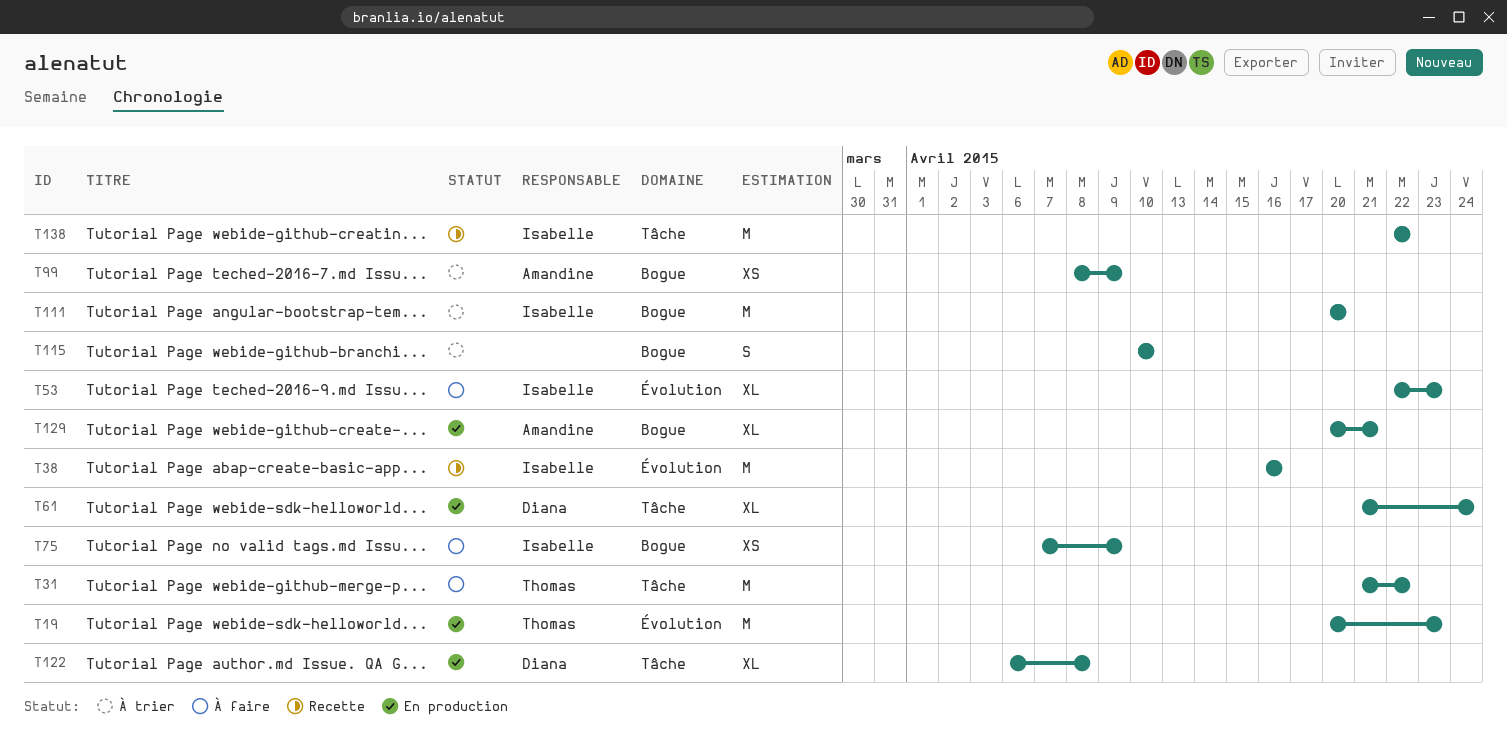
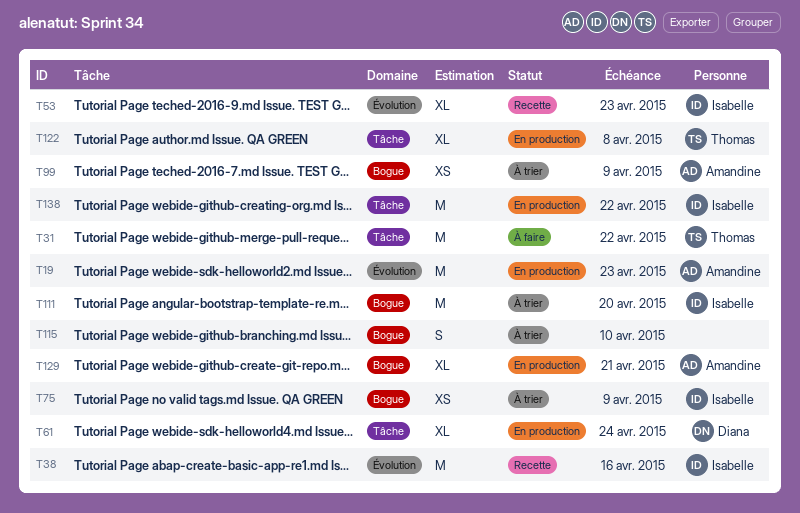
T19, owner: Thomas -> Amandine
T53, status: À faire -> Recette
T75, status: À faire -> À trier
T122, owner: Diana -> Thomas
T138, status: Recette -> En production

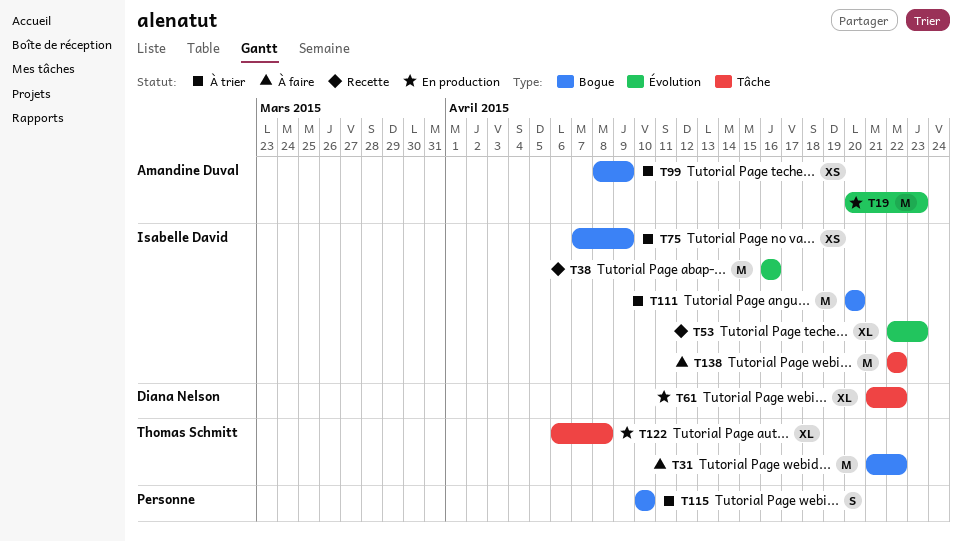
T31, label: Tâche -> Bogue
T61, due: Apr 24 -> Apr 22
T129: present -> none
T138, status: En production -> À faire

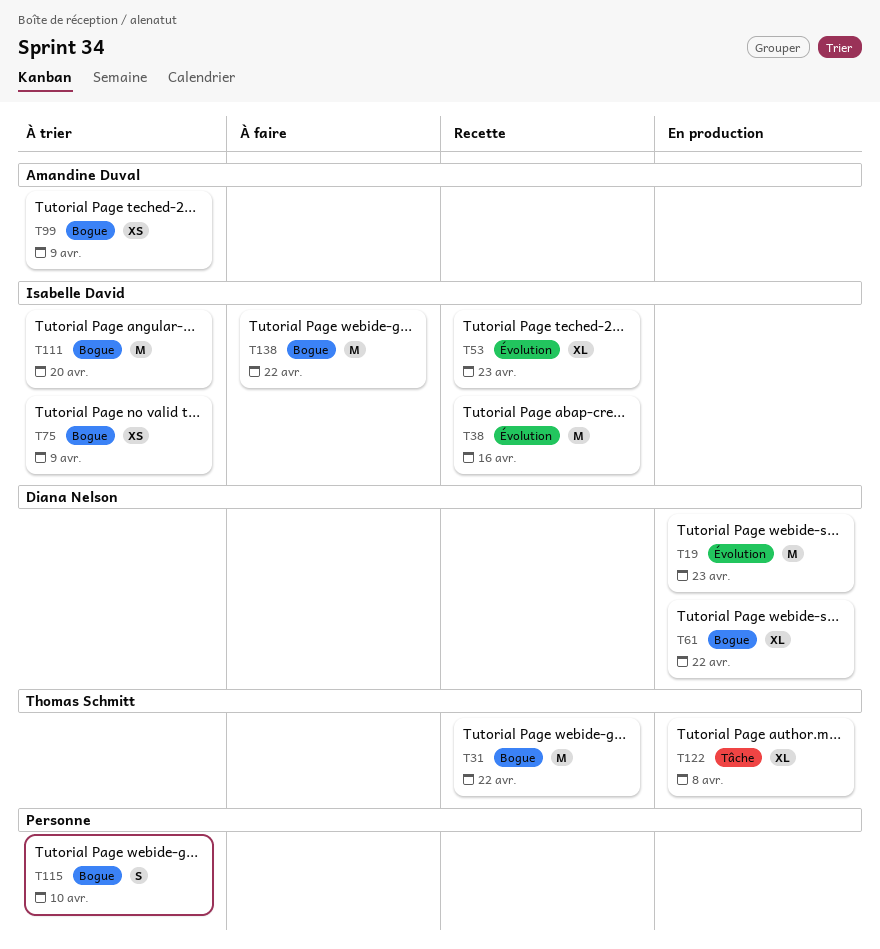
T19, owner: Amandine Duval -> Diana Nelson
T31, status: À faire -> Recette
T61, label: Tâche -> Bogue
T138, label: Tâche -> Bogue

